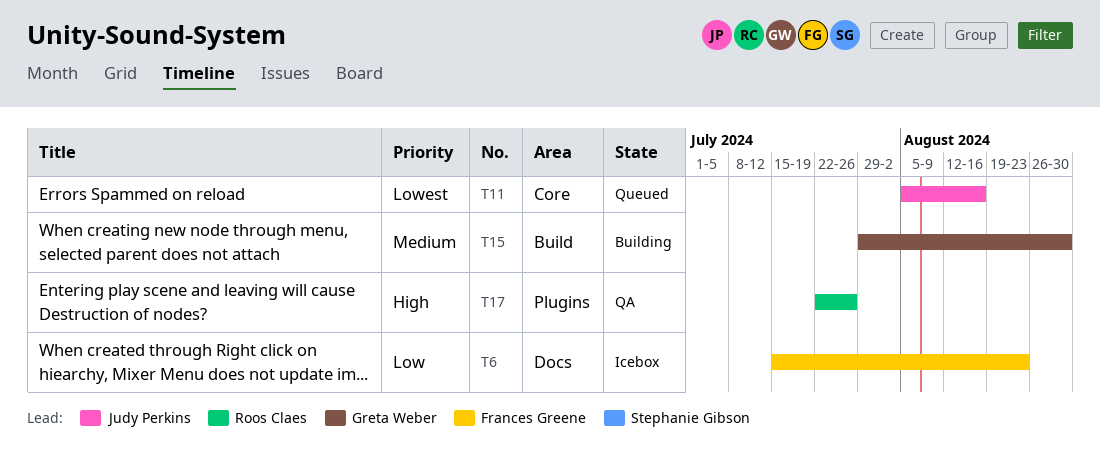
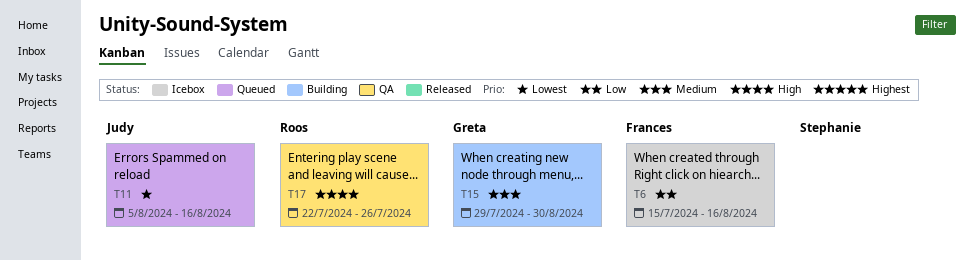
T6, due: Aug 23 -> Aug 16

